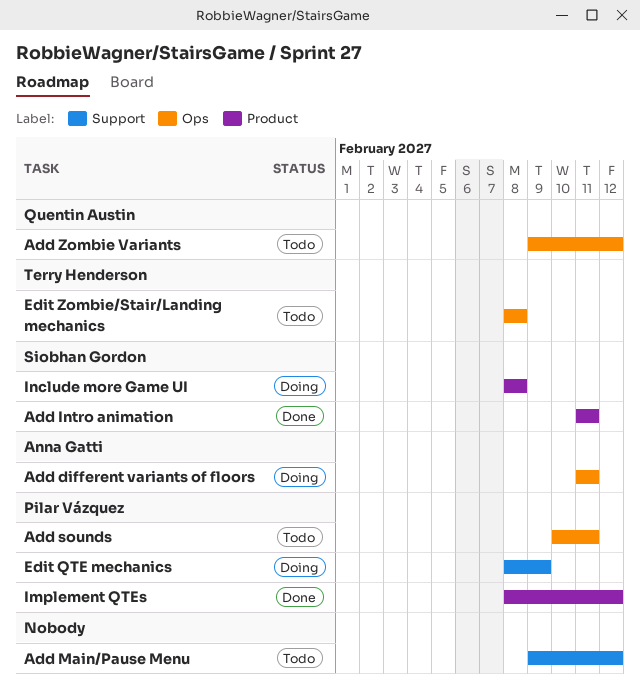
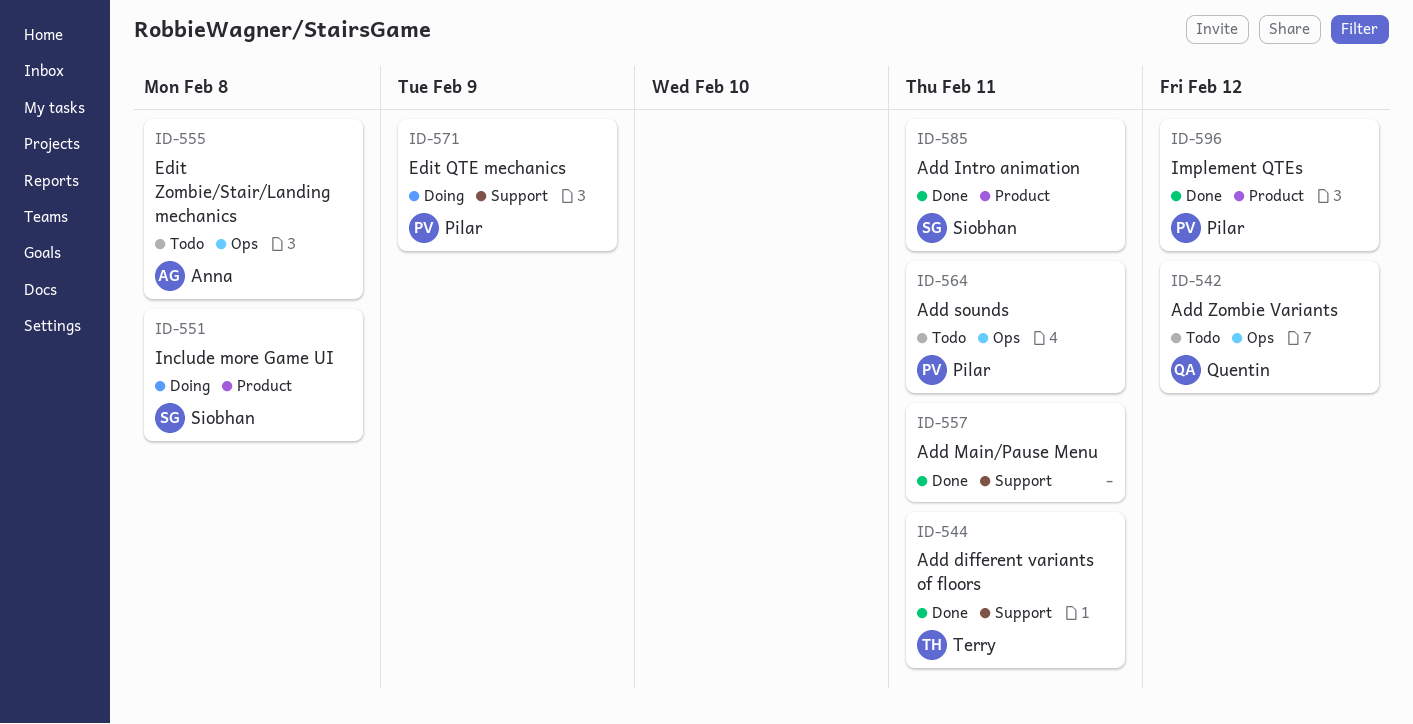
Add different variants of floors, status: Doing -> Done
Add different variants of floors, owner: Anna Gatti -> Terry Henderson
Add different variants of floors, label: Ops -> Support
Add Main/Pause Menu, status: Todo -> Done
Add Main/Pause Menu, due: Feb 12 -> Feb 11
Edit Zombie/Stair/Landing mechanics, owner: Terry Henderson -> Anna Gatti

